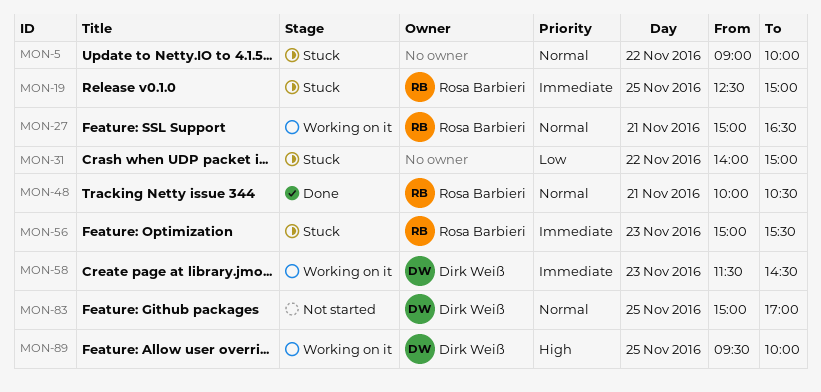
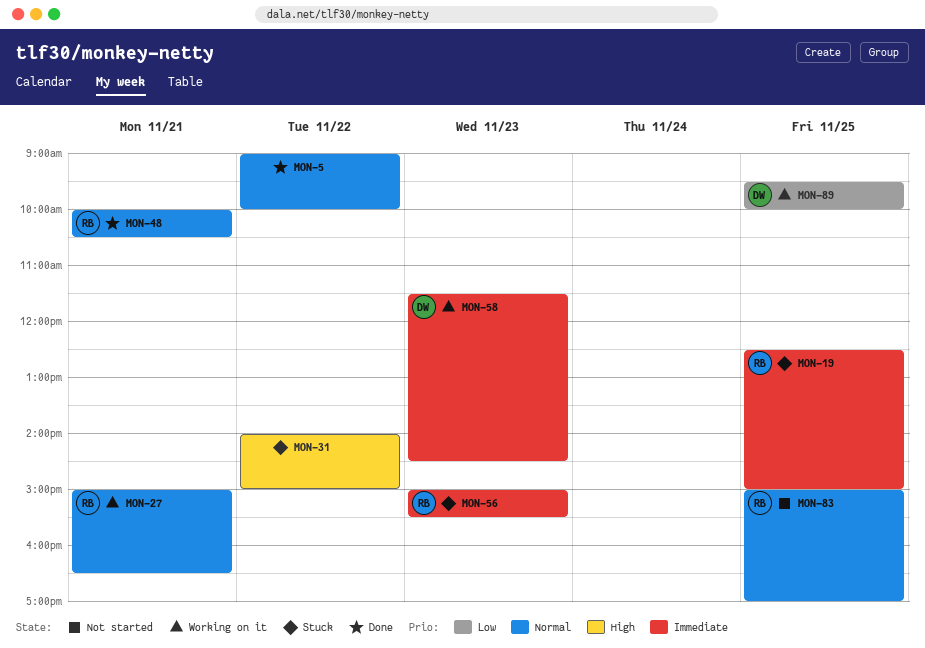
MON-5, status: Stuck -> Done
MON-31, priority: Low -> High
MON-83, owner: Dirk Weiß -> Rosa Barbieri
MON-89, priority: High -> Low

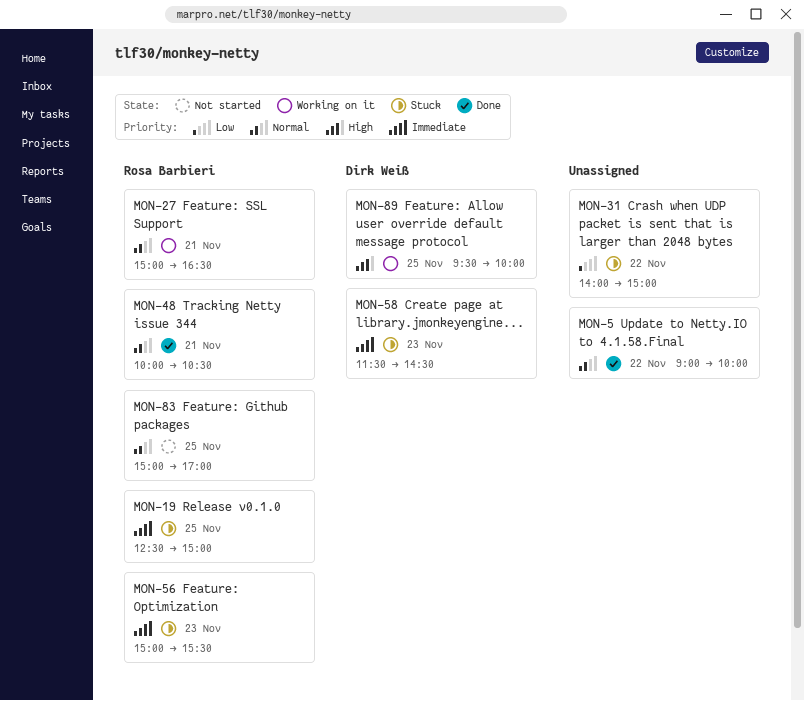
MON-31, priority: High -> Low
MON-58, status: Working on it -> Stuck
MON-89, priority: Low -> High

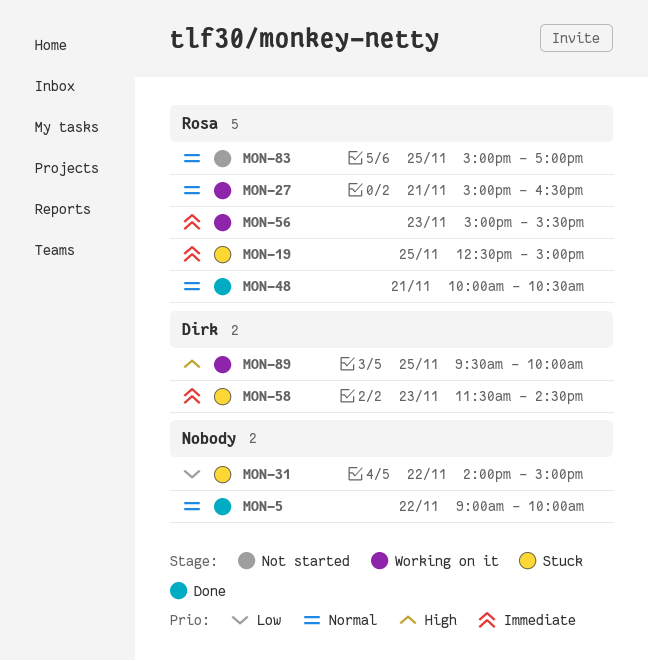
MON-56, status: Stuck -> Working on it

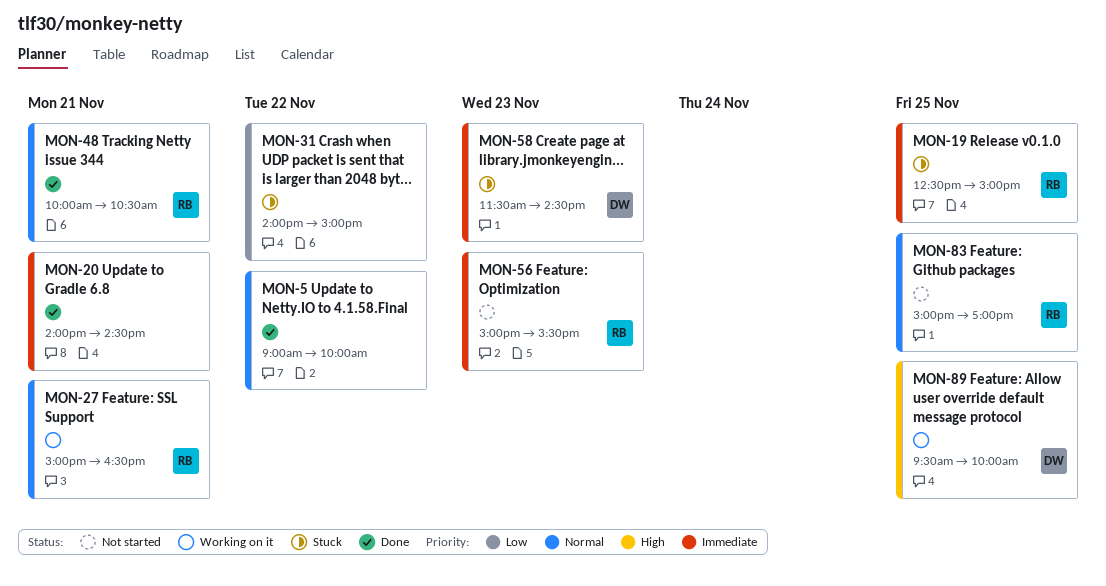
MON-20: none -> present
MON-56, status: Working on it -> Not started

